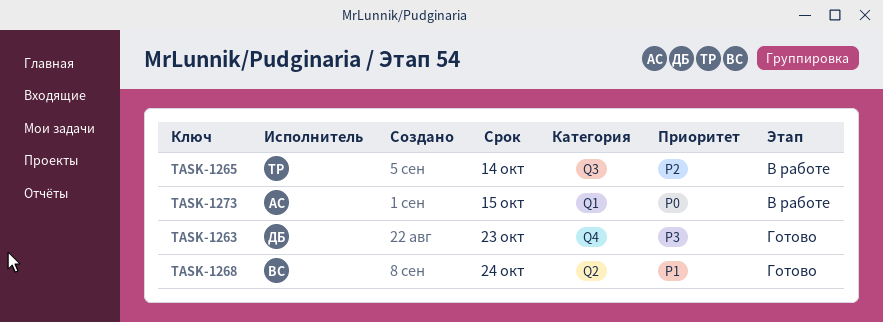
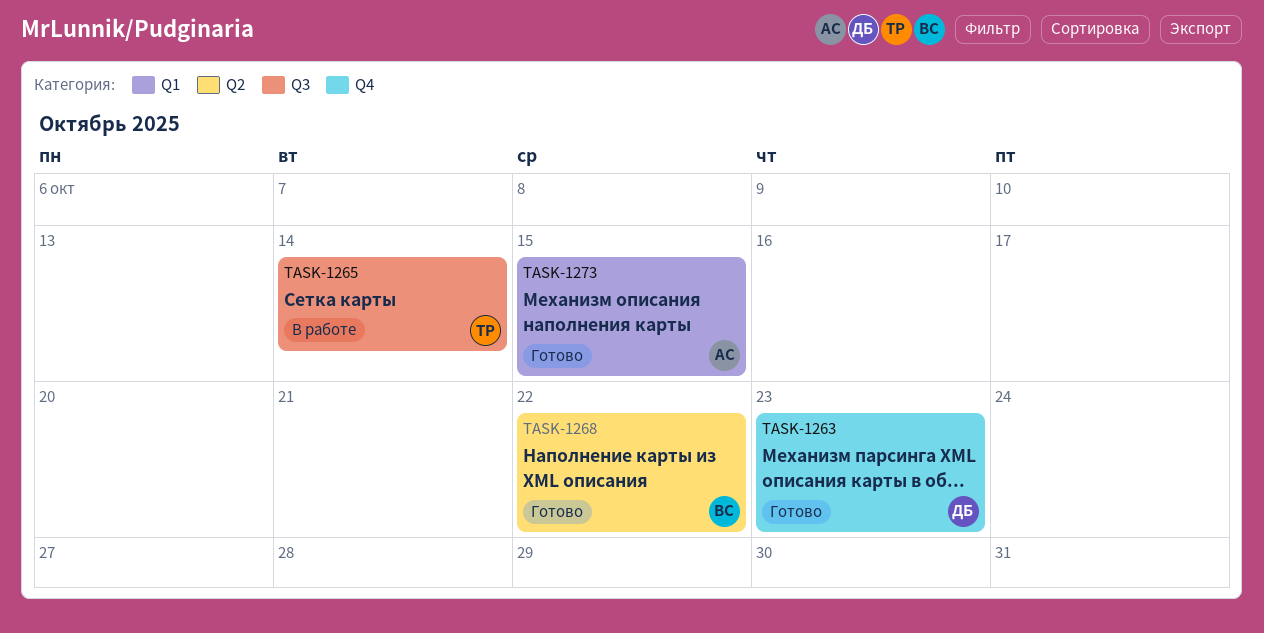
TASK-1268, due: Oct 24 -> Oct 22
TASK-1273, status: В работе -> Готово

